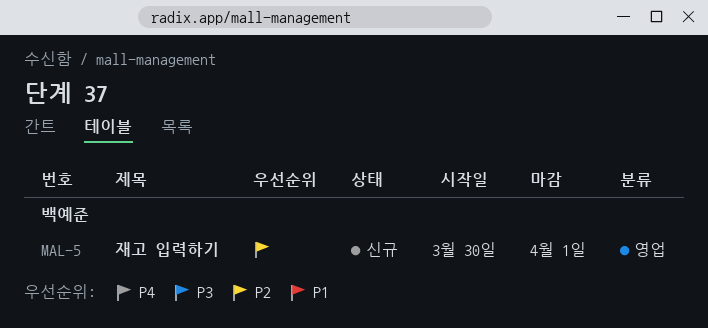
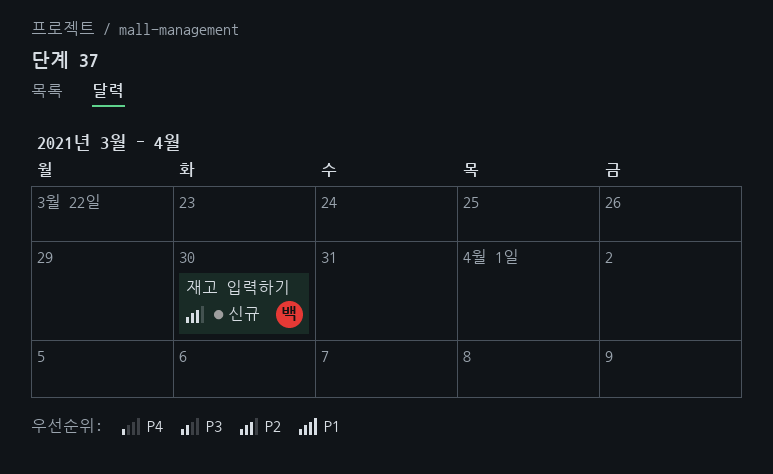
재고 입력하기, due: Apr 1 -> Mar 30

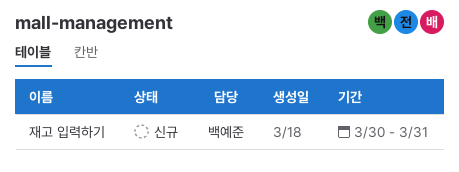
재고 입력하기, due: Mar 30 -> Mar 31

